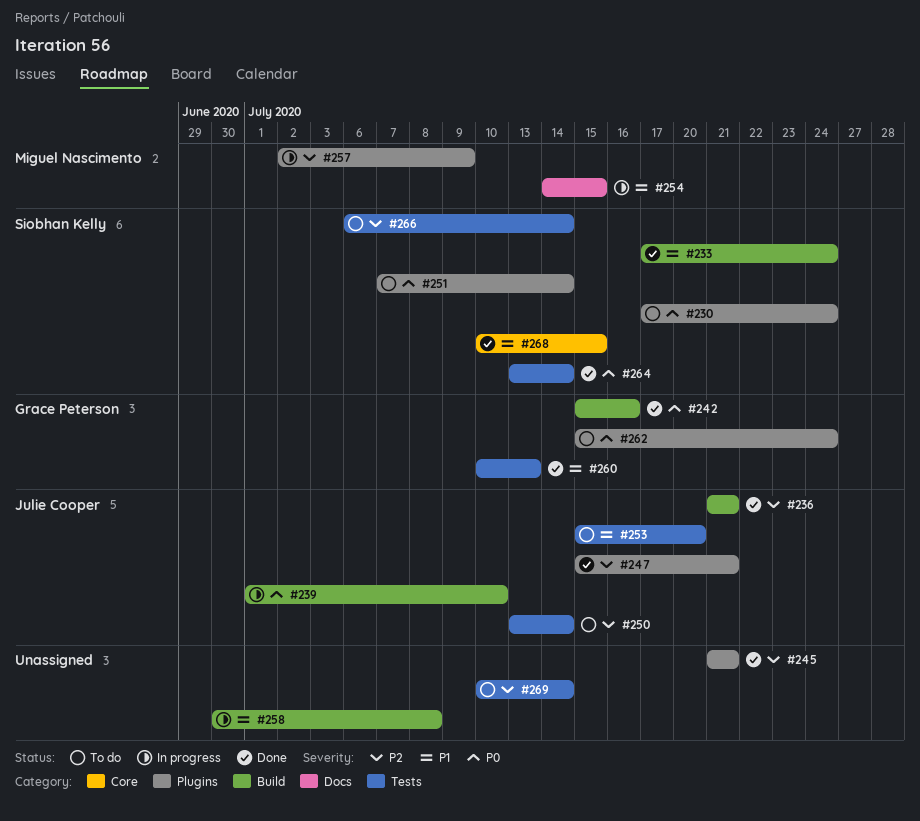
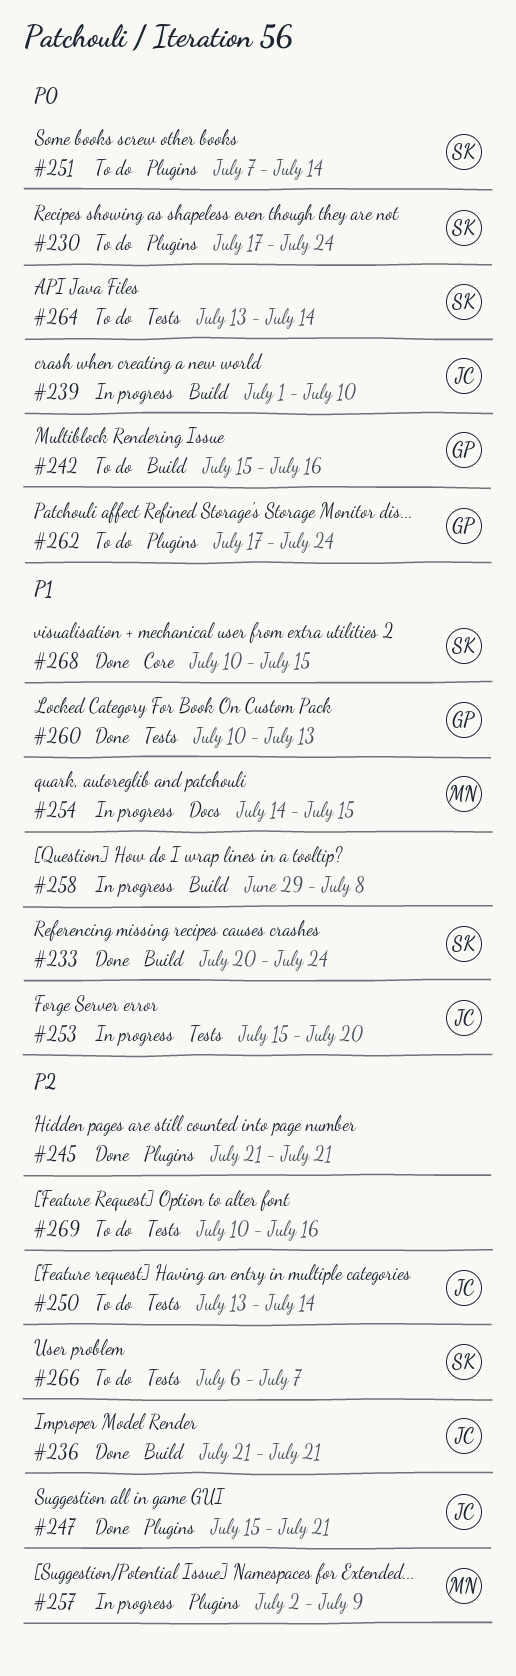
#233, start: Jul 17 -> Jul 20
#242, status: Done -> To do
#253, status: To do -> In progress
#258, start: Jun 30 -> Jun 29
#262, start: Jul 15 -> Jul 17
#264, status: Done -> To do
#266, due: Jul 14 -> Jul 7
#269, due: Jul 14 -> Jul 16

